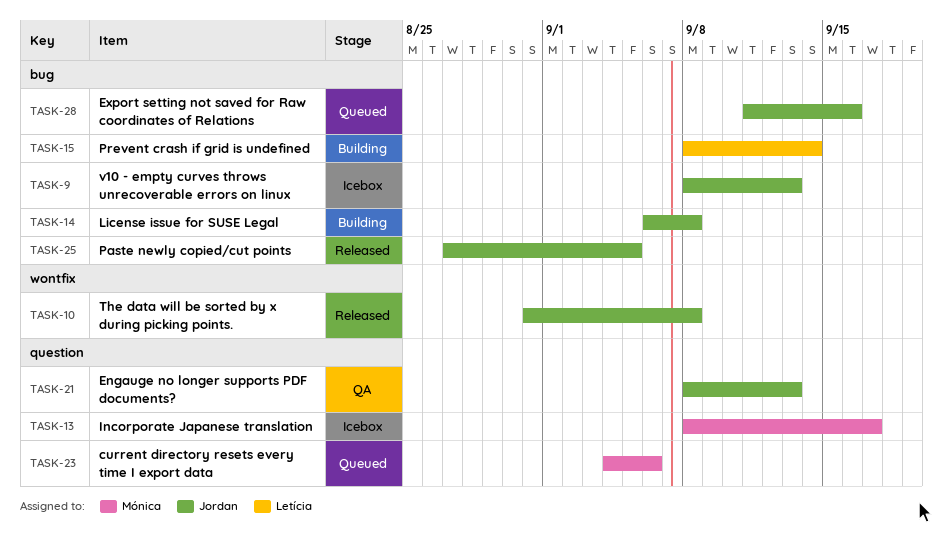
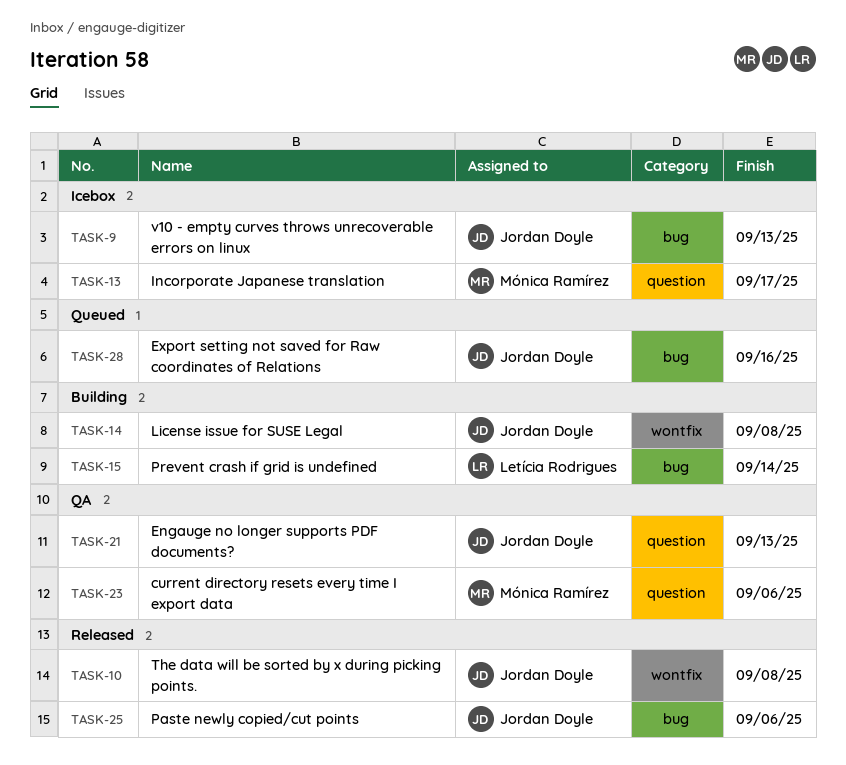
TASK-14, label: bug -> wontfix
TASK-23, status: Queued -> QA
TASK-25, due: Sep 5 -> Sep 6

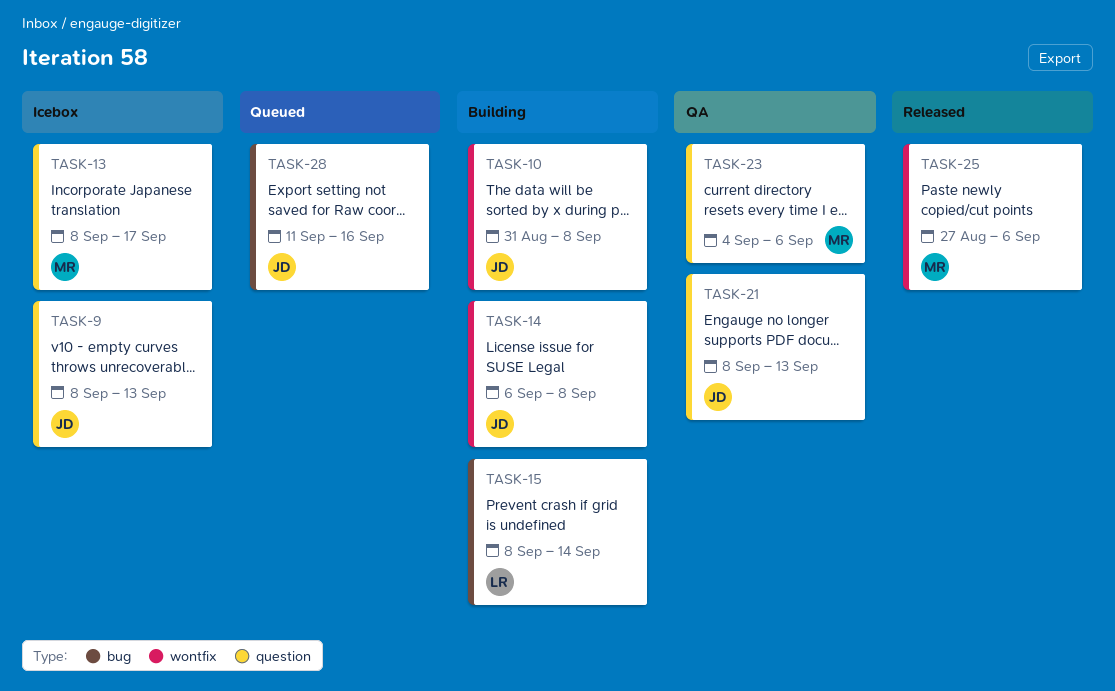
TASK-9, label: bug -> question
TASK-10, status: Released -> Building
TASK-25, owner: Jordan Doyle -> Mónica Ramírez
TASK-25, label: bug -> wontfix

